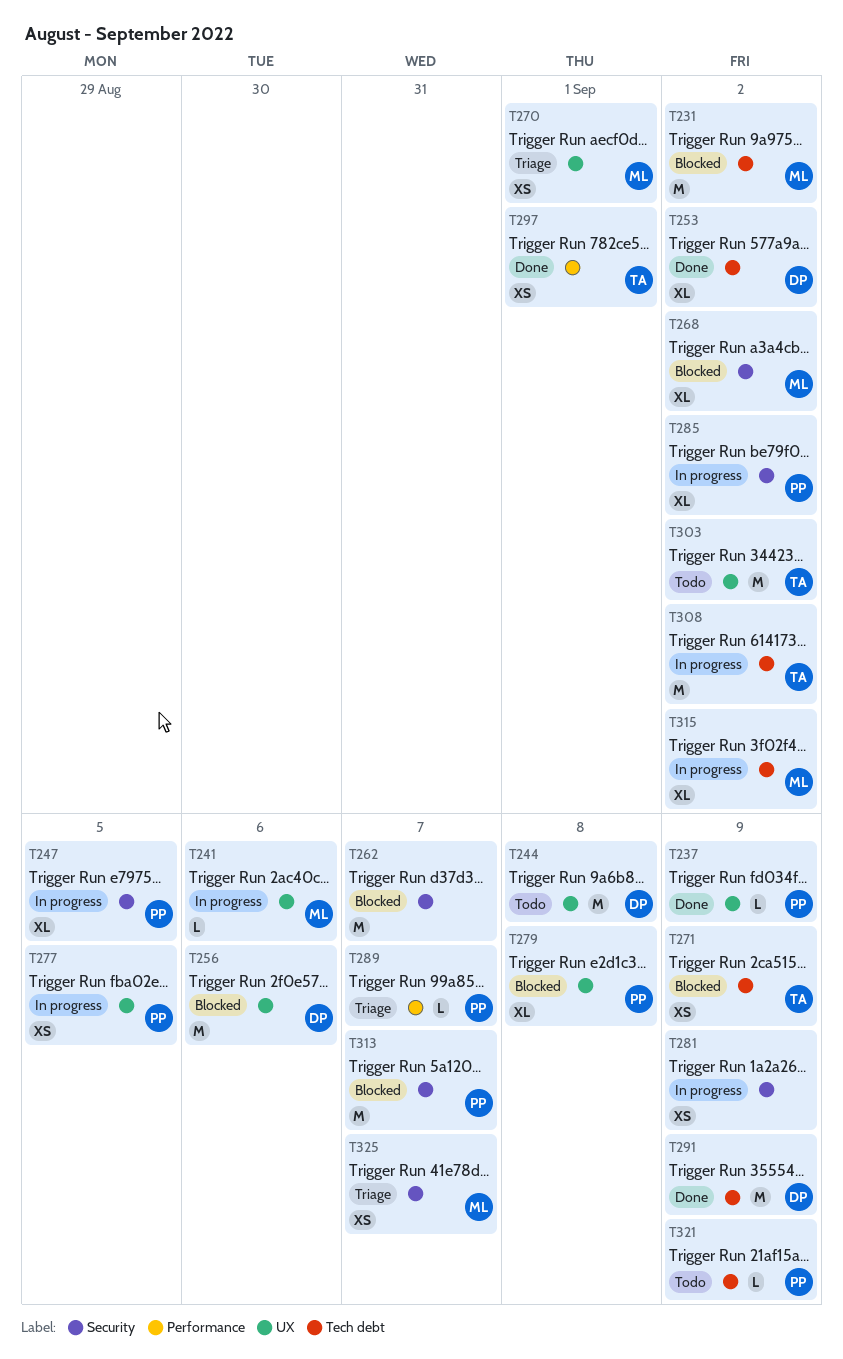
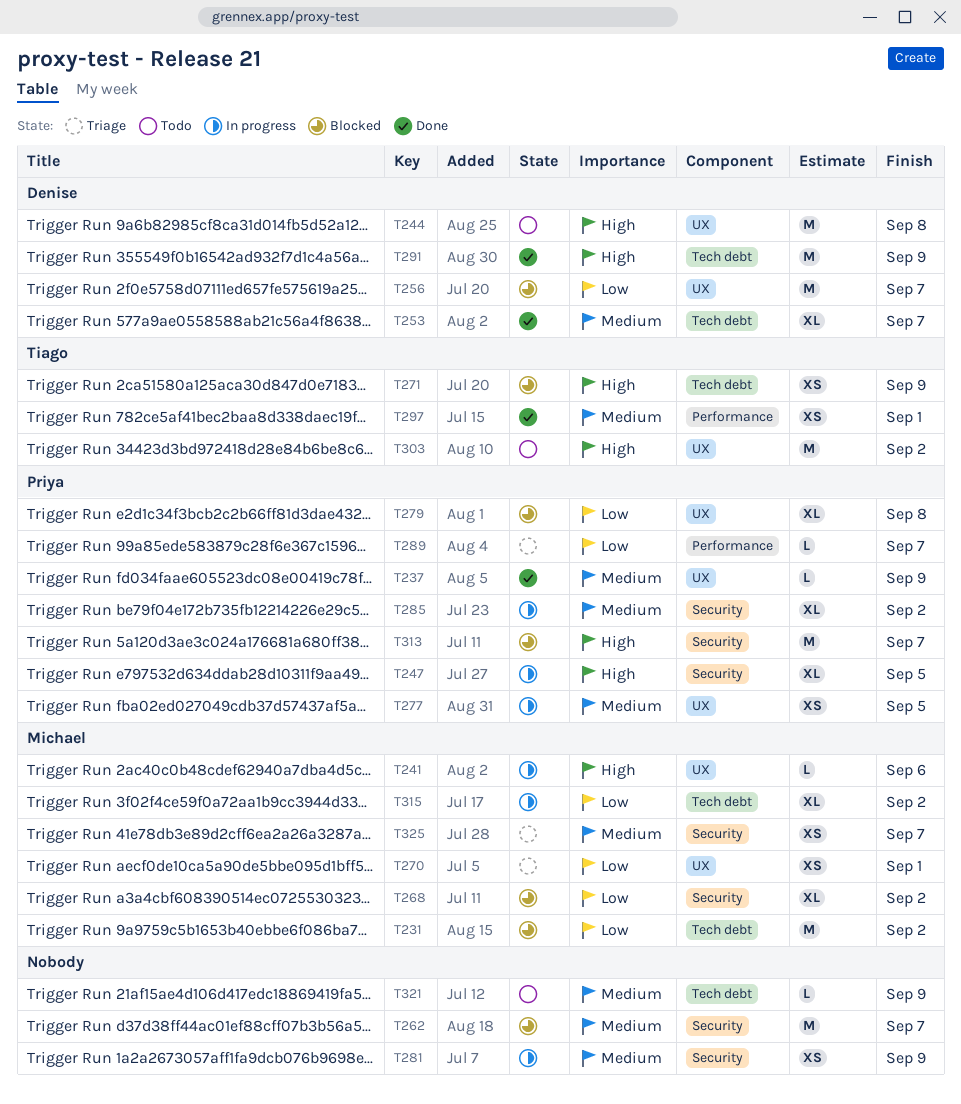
T253, due: Sep 2 -> Sep 7
T256, due: Sep 6 -> Sep 7
T308: present -> none
T321, owner: Priya -> none

